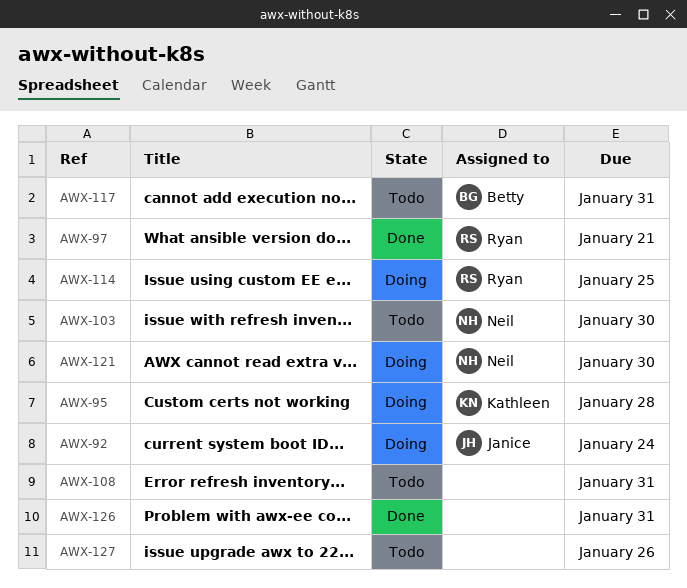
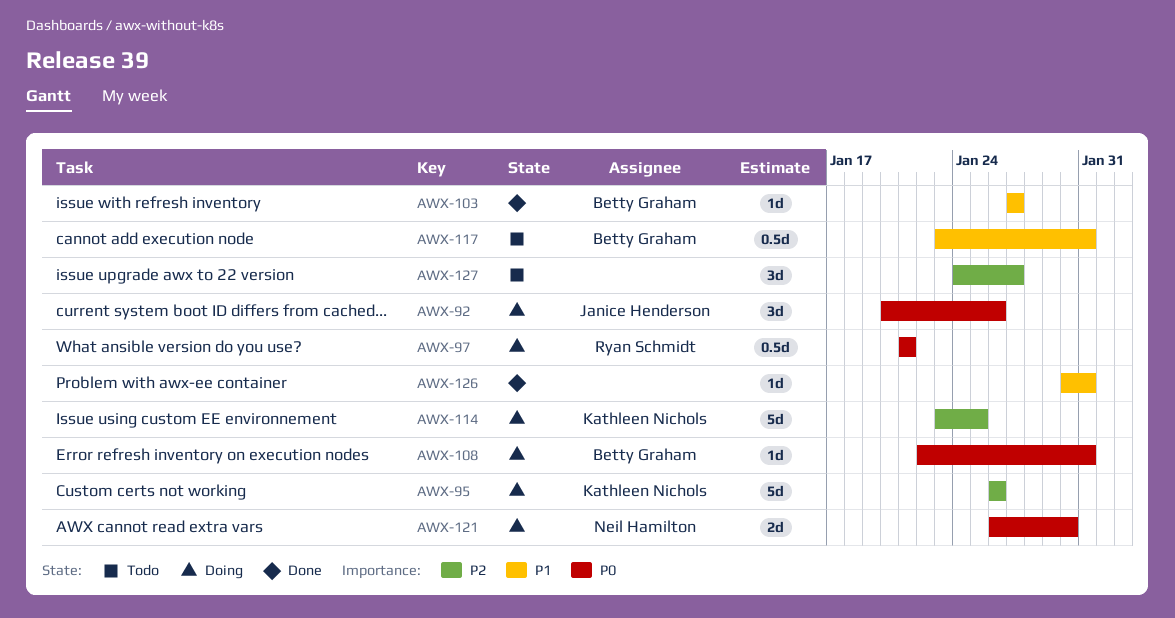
AWX-92, due: Jan 24 -> Jan 26
AWX-95, due: Jan 28 -> Jan 26
AWX-97, status: Done -> Doing
AWX-103, status: Todo -> Done
AWX-103, owner: Neil Hamilton -> Betty Graham
AWX-103, due: Jan 30 -> Jan 27
AWX-108, status: Todo -> Doing
AWX-108, owner: none -> Betty Graham
AWX-114, owner: Ryan Schmidt -> Kathleen Nichols
AWX-127, due: Jan 26 -> Jan 27

